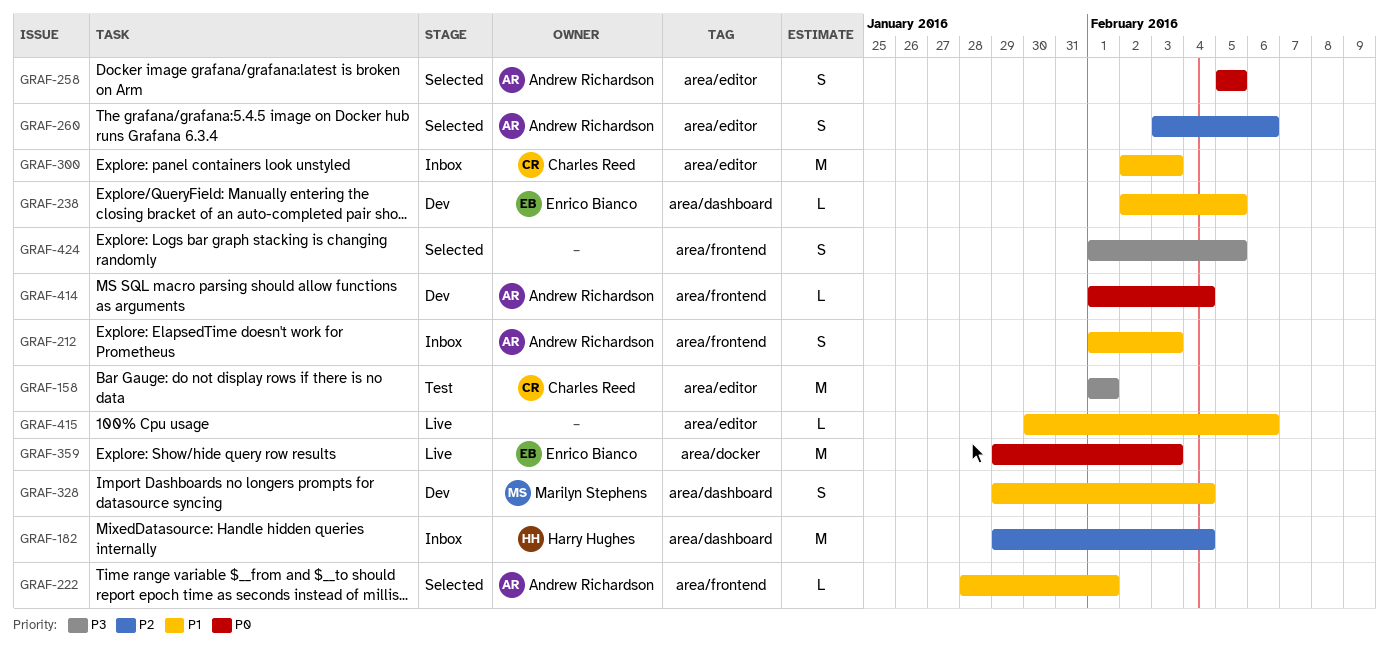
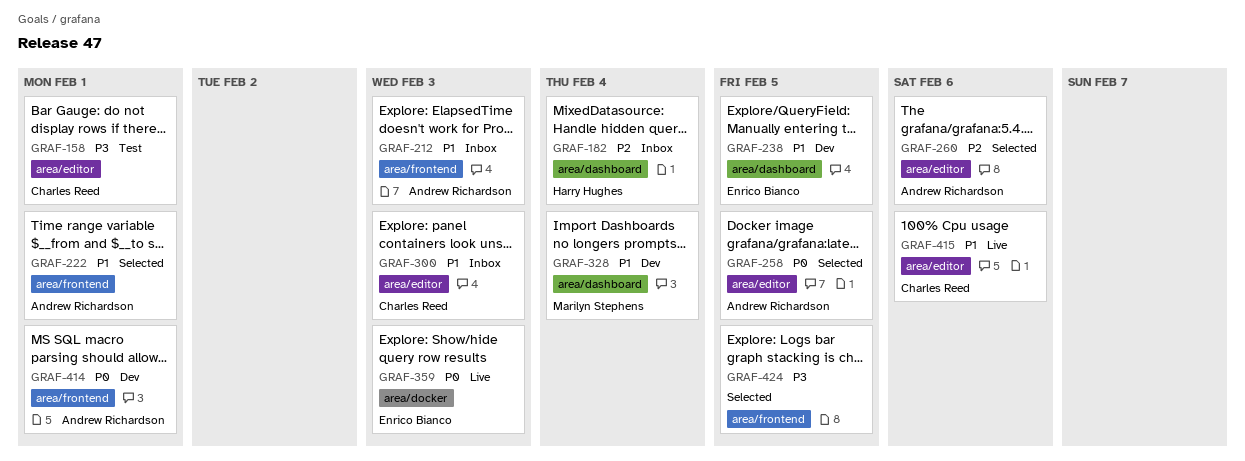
GRAF-414, due: Feb 4 -> Feb 1
GRAF-415, owner: none -> Charles Reed

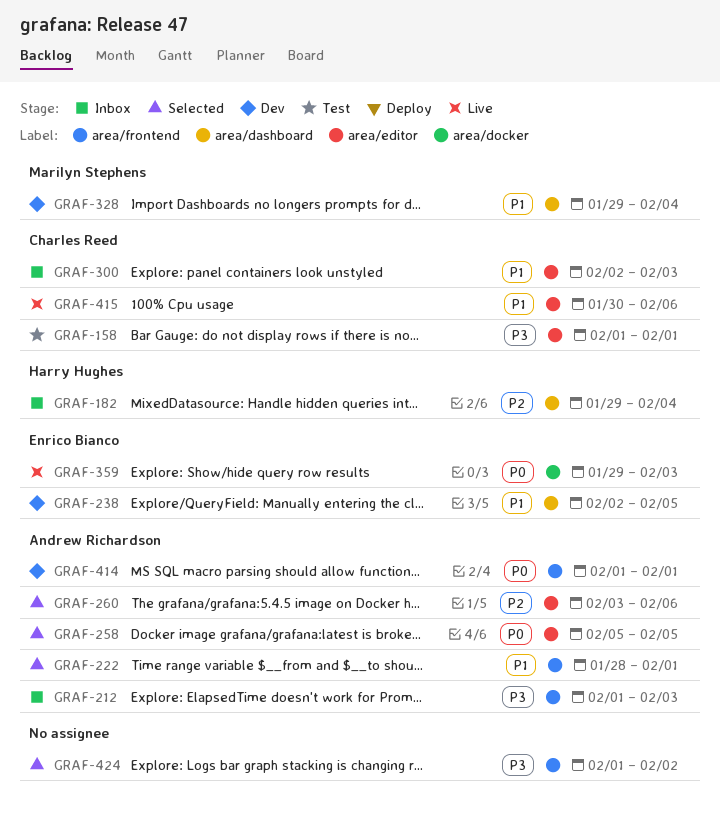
GRAF-212, priority: P1 -> P3
GRAF-424, due: Feb 5 -> Feb 2

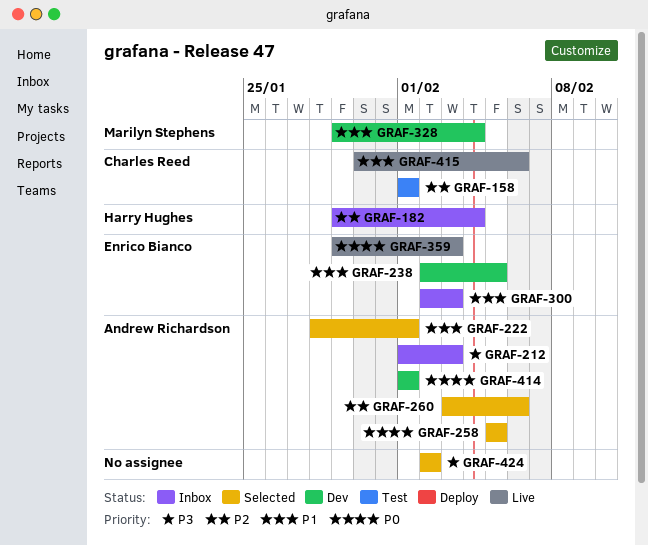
GRAF-158, priority: P3 -> P2
GRAF-300, owner: Charles Reed -> Enrico Bianco
GRAF-424, start: Feb 1 -> Feb 2

